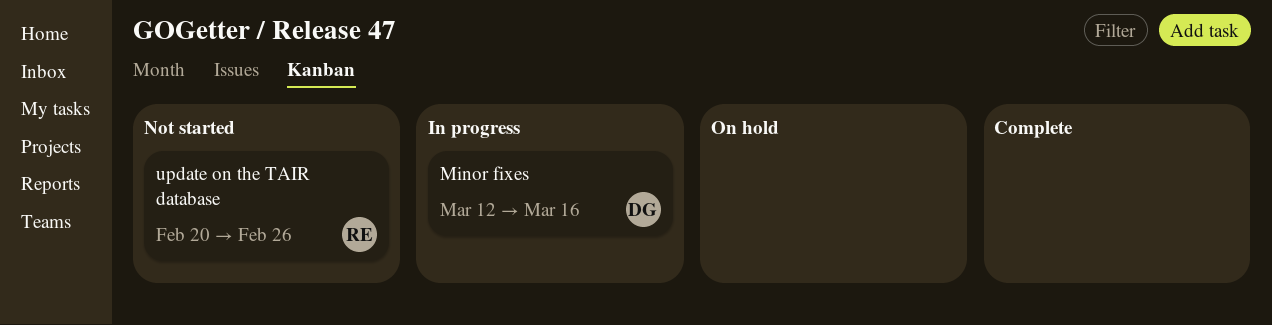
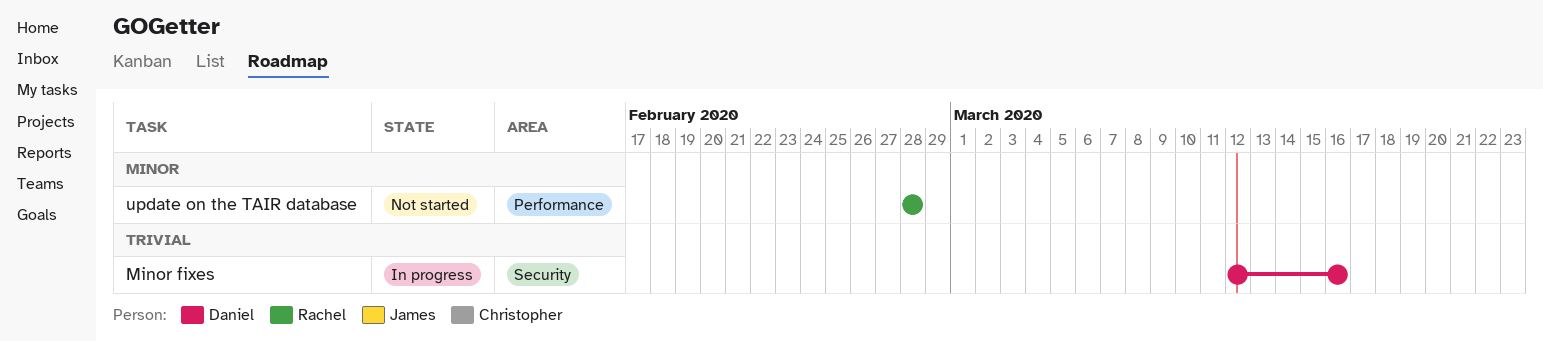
update on the TAIR database, start: Feb 20 -> Feb 28
update on the TAIR database, due: Feb 26 -> Feb 28

